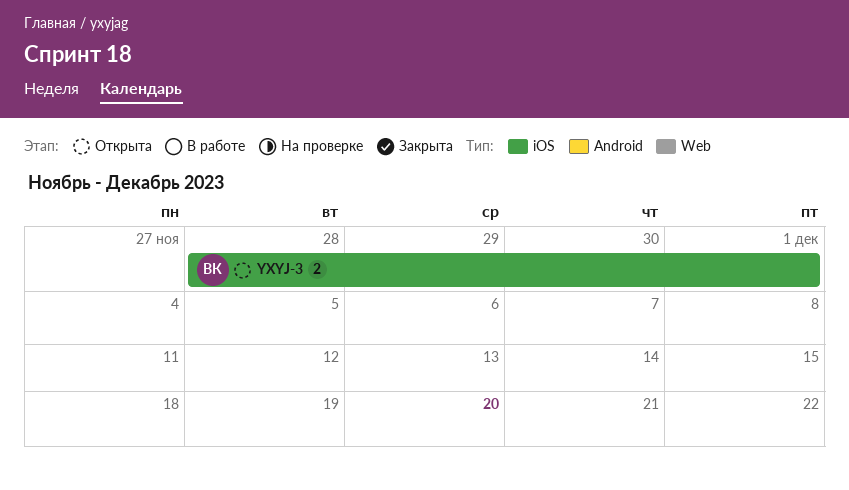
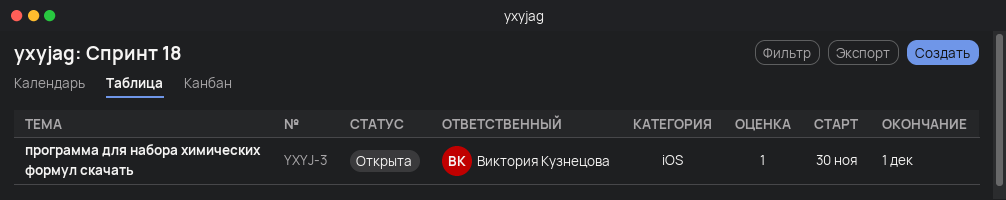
YXYJ-3, estimate: 2 -> 1
YXYJ-3, start: Nov 28 -> Nov 30

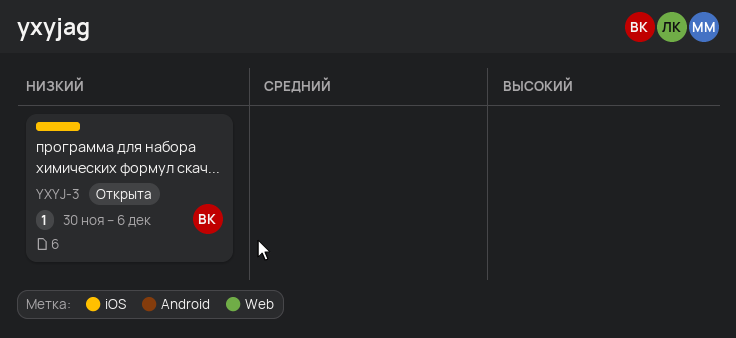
YXYJ-3, due: Dec 1 -> Dec 6

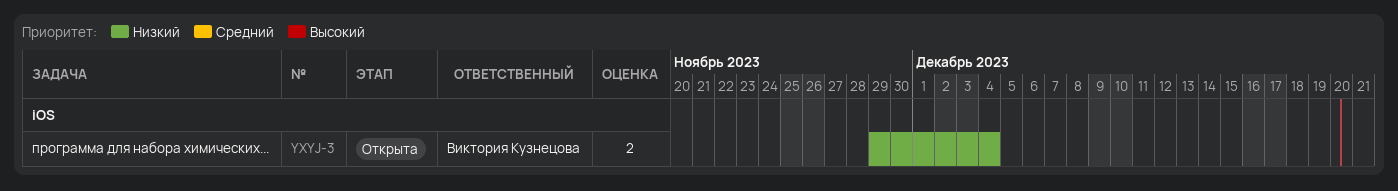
YXYJ-3, estimate: 1 -> 2
YXYJ-3, start: Nov 30 -> Nov 29
YXYJ-3, due: Dec 6 -> Dec 4

